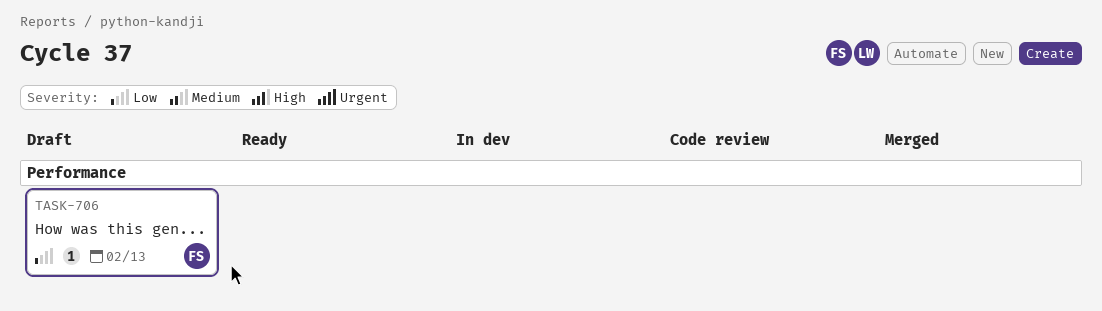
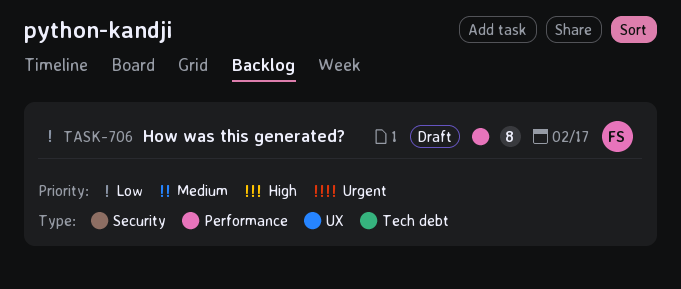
TASK-706, estimate: 1 -> 8
TASK-706, due: Feb 13 -> Feb 17

